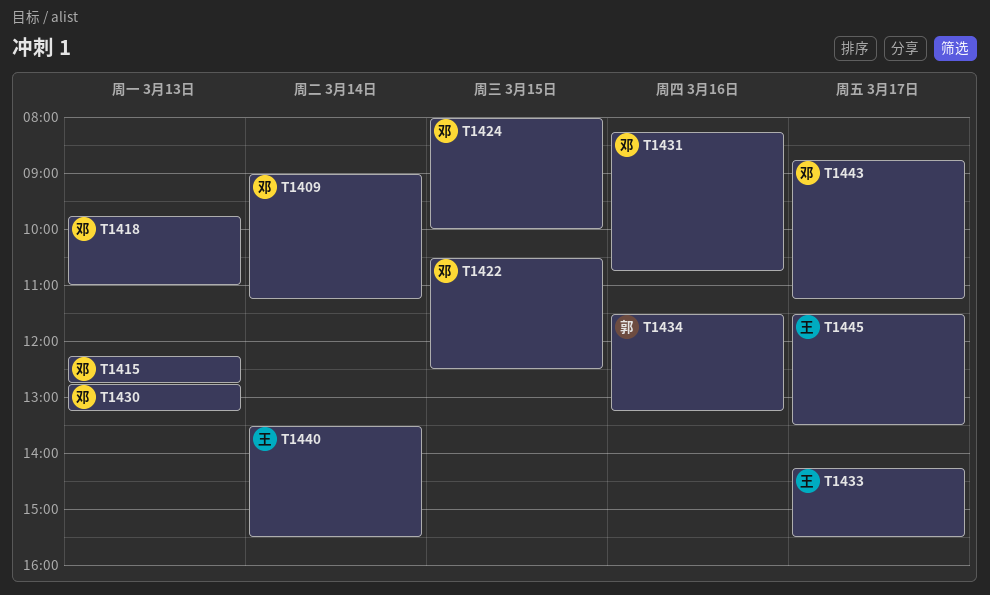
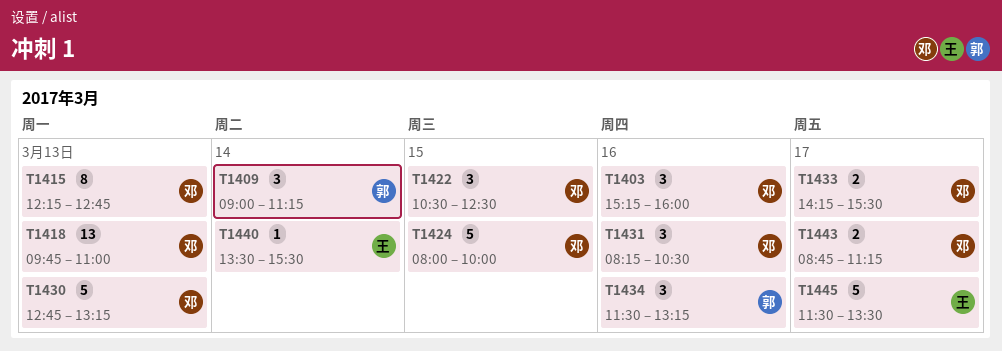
T1403: none -> present
T1409, owner: 邓 -> 郭
T1431, ends: 10:45 -> 10:30
T1433, owner: 王 -> 邓

